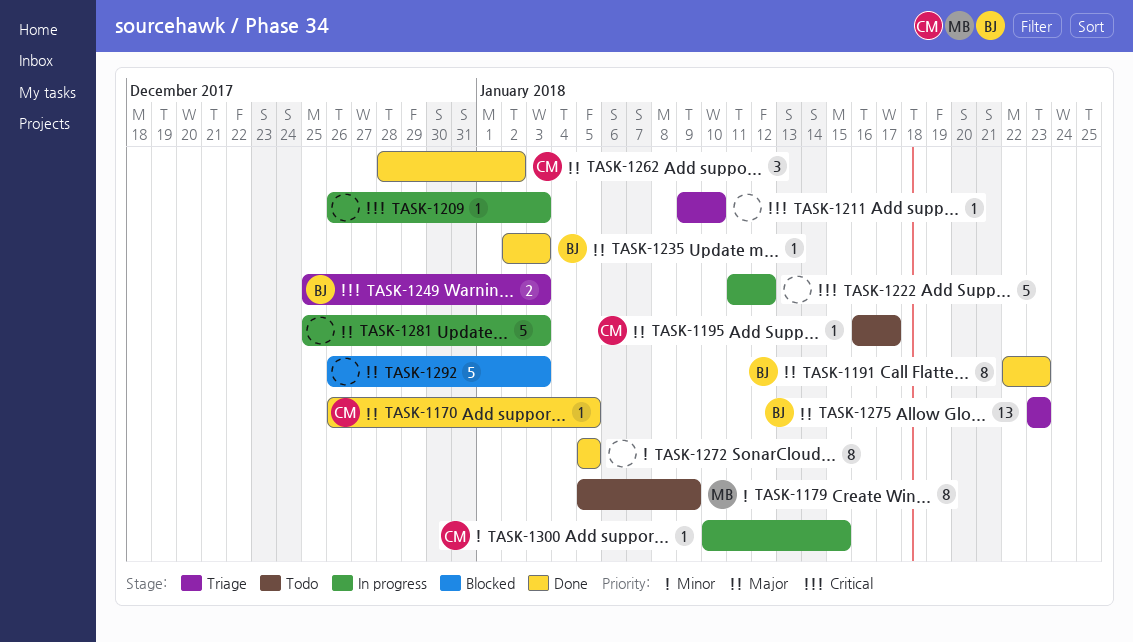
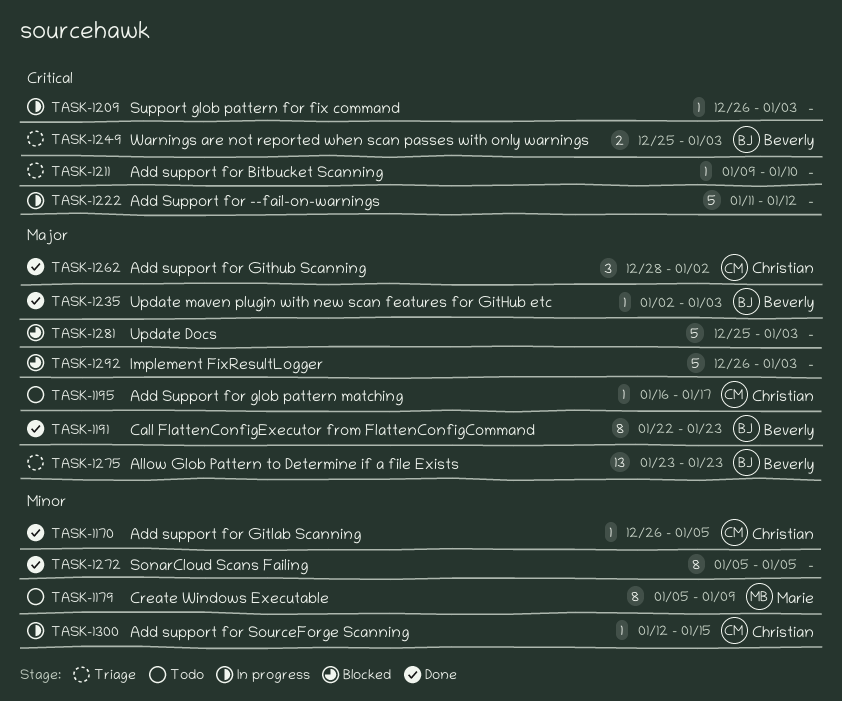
TASK-1170, priority: Major -> Minor
TASK-1281, status: In progress -> Blocked
TASK-1300, start: Jan 10 -> Jan 12

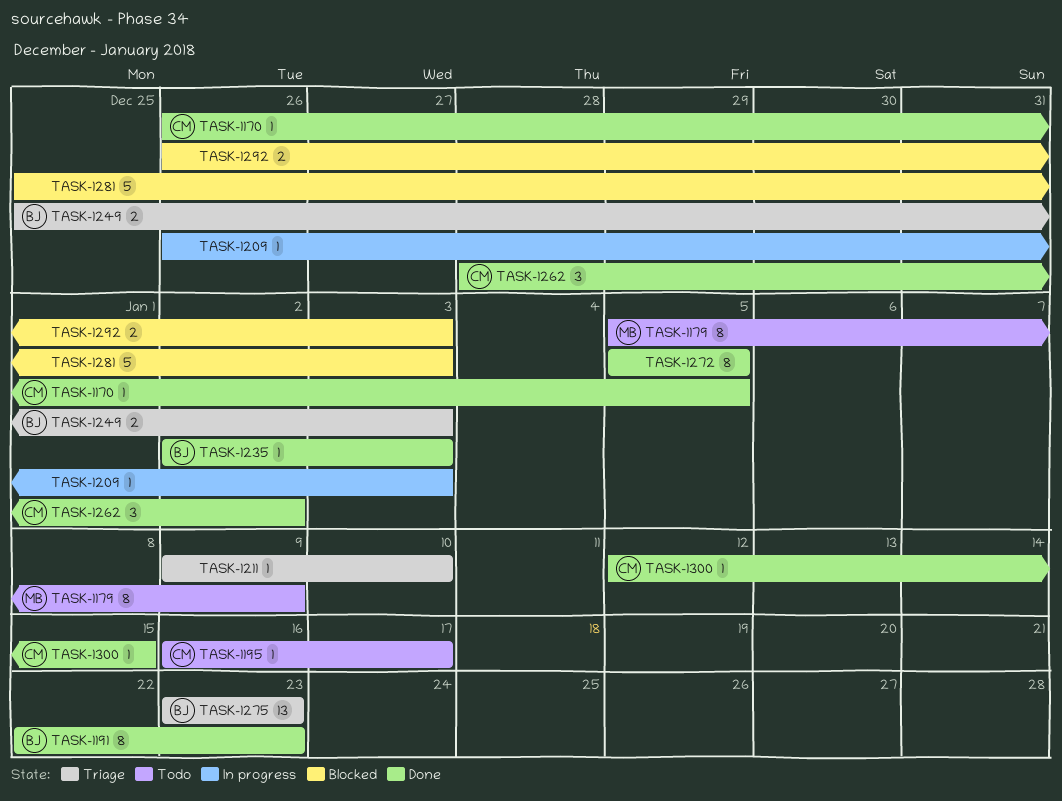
TASK-1222: present -> none
TASK-1292, estimate: 5 -> 2
TASK-1300, status: In progress -> Done

